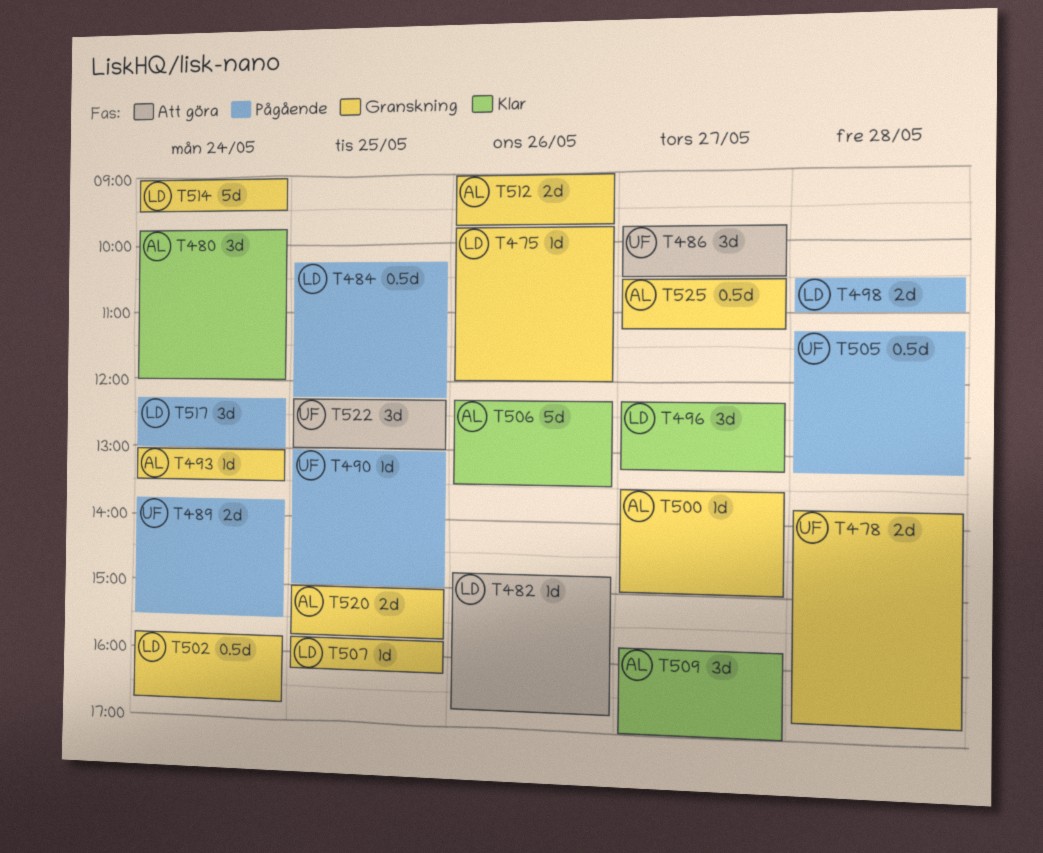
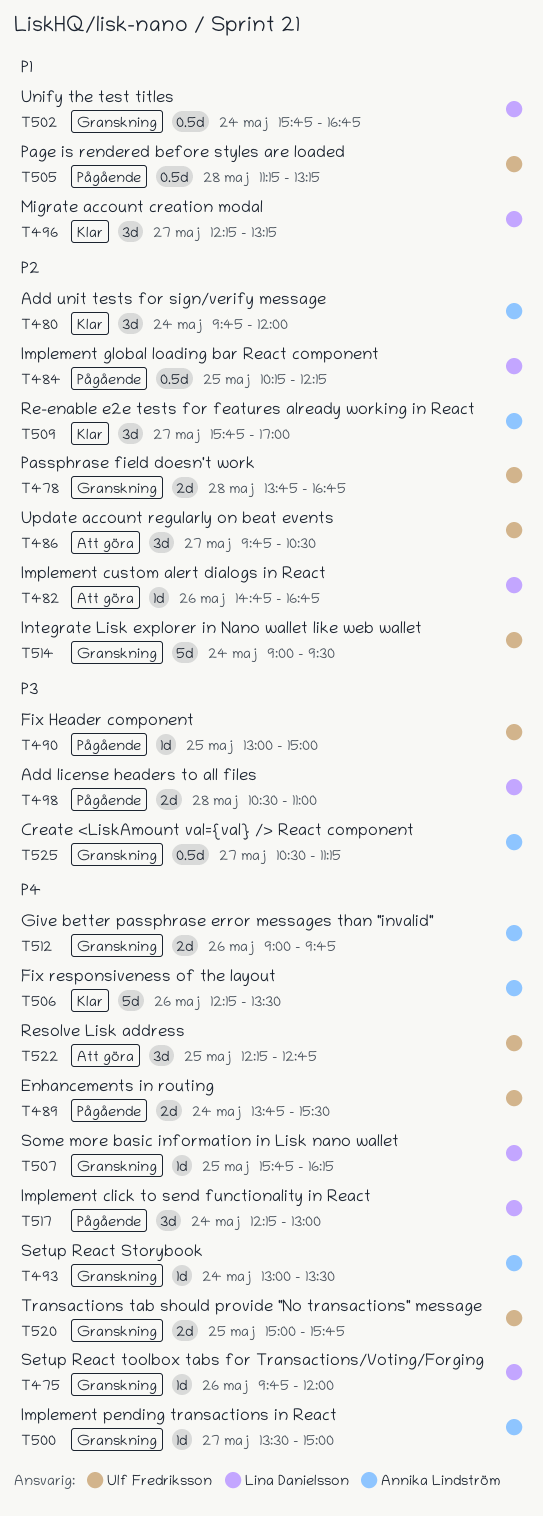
T514, owner: Lina Danielsson -> Ulf Fredriksson
T520, owner: Annika Lindström -> Ulf Fredriksson
T522, ends: 13:00 -> 12:45

